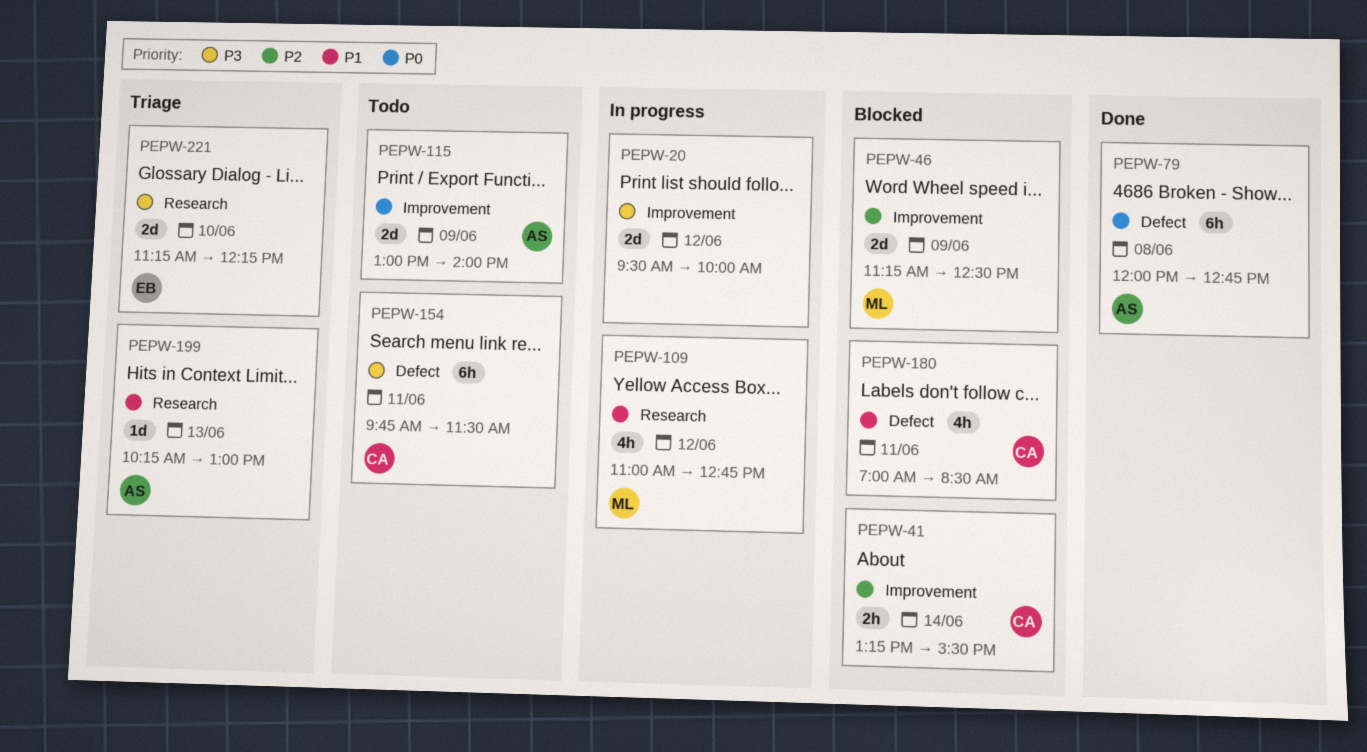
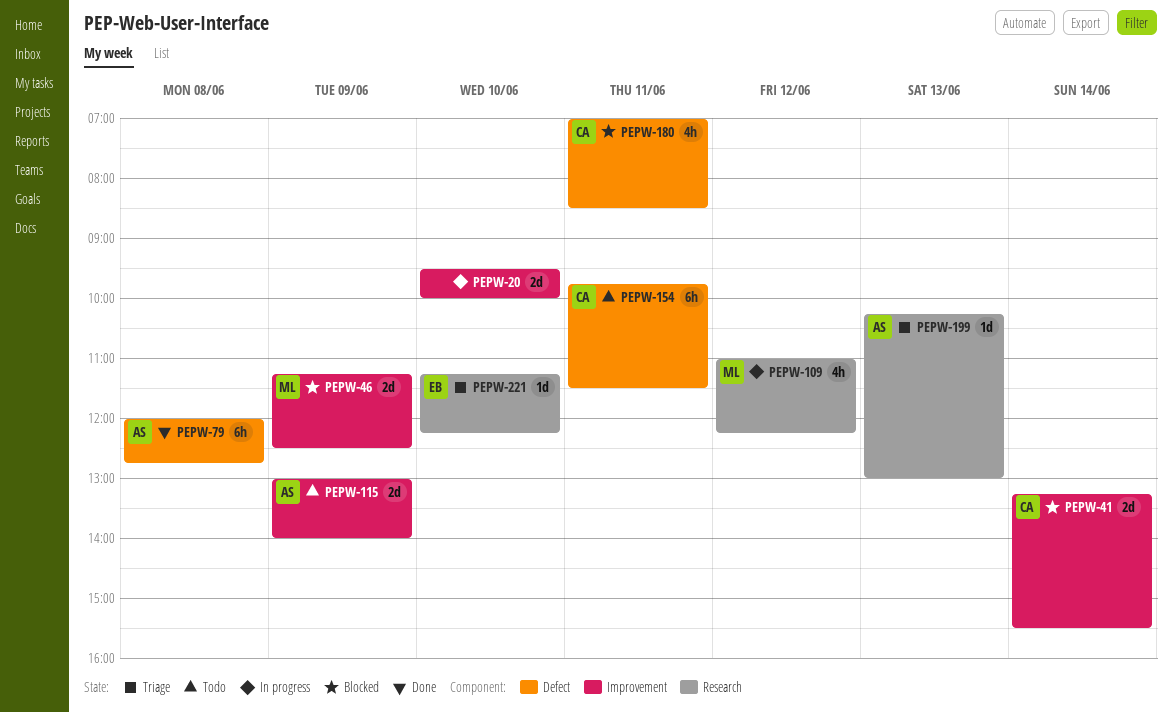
PEPW-20, day: Jun 12 -> Jun 10
PEPW-41, estimate: 2h -> 2d
PEPW-109, ends: 12:45 -> 12:15
PEPW-221, estimate: 2d -> 1d

